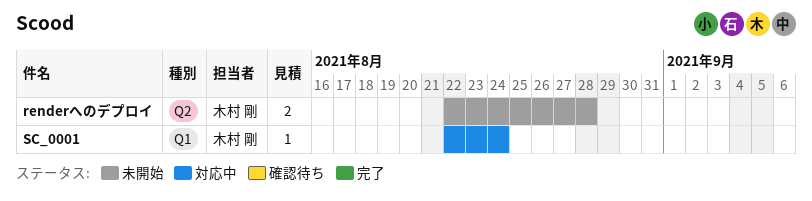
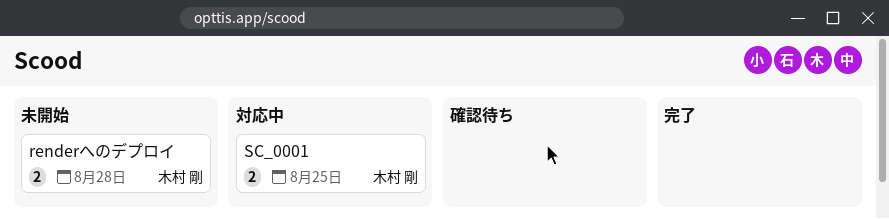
SC_0001, estimate: 1 -> 2
SC_0001, due: Aug 24 -> Aug 25

